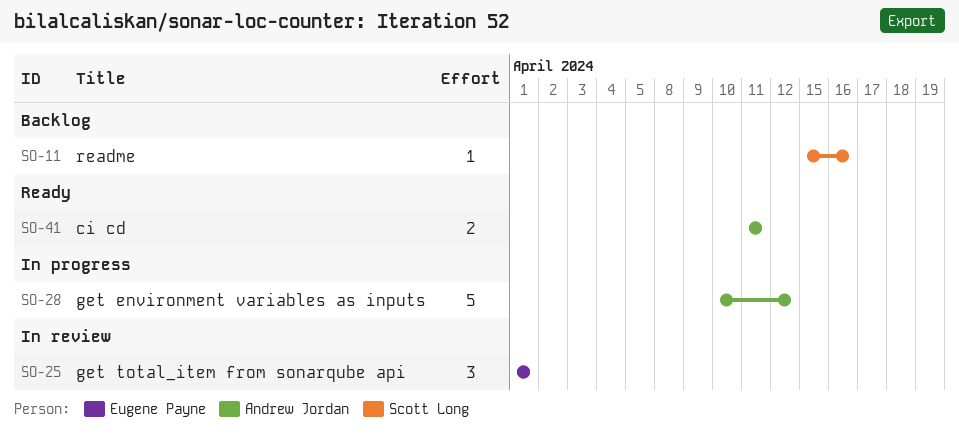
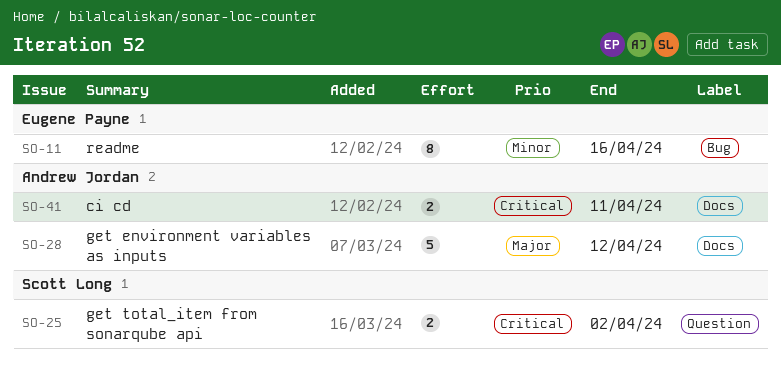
SO-11, owner: Scott Long -> Eugene Payne
SO-11, estimate: 1 -> 8
SO-25, owner: Eugene Payne -> Scott Long
SO-25, estimate: 3 -> 2
SO-25, due: Apr 1 -> Apr 2

